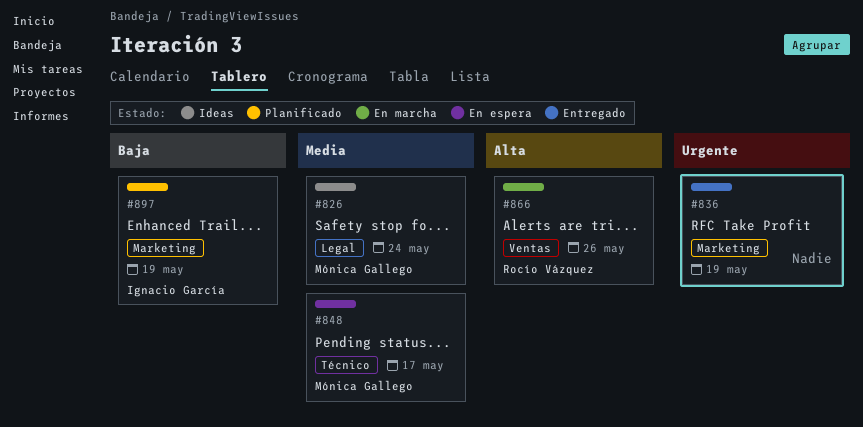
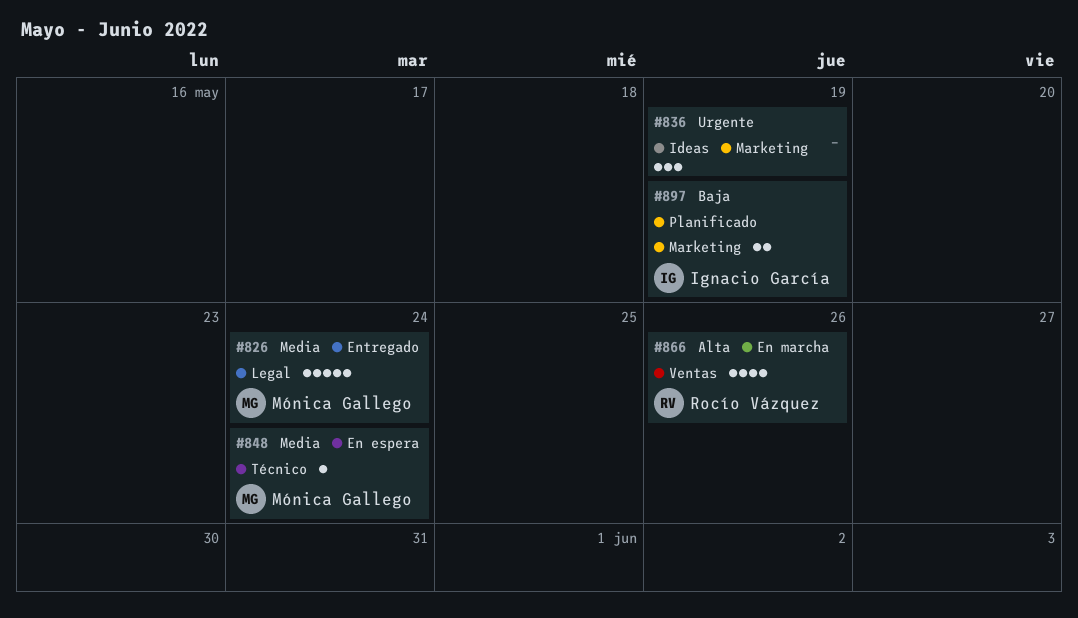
#826, status: Ideas -> Entregado
#836, status: Entregado -> Ideas
#848, due: May 17 -> May 24

